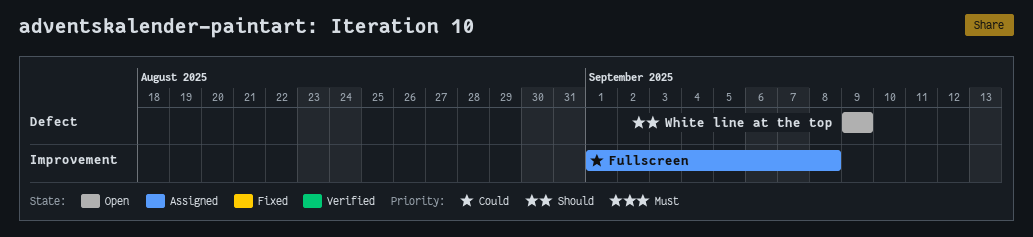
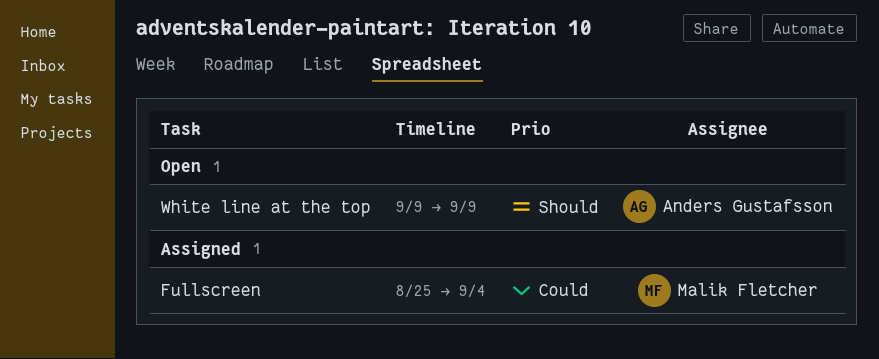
Fullscreen, start: Sep 1 -> Aug 25
Fullscreen, due: Sep 8 -> Sep 4

